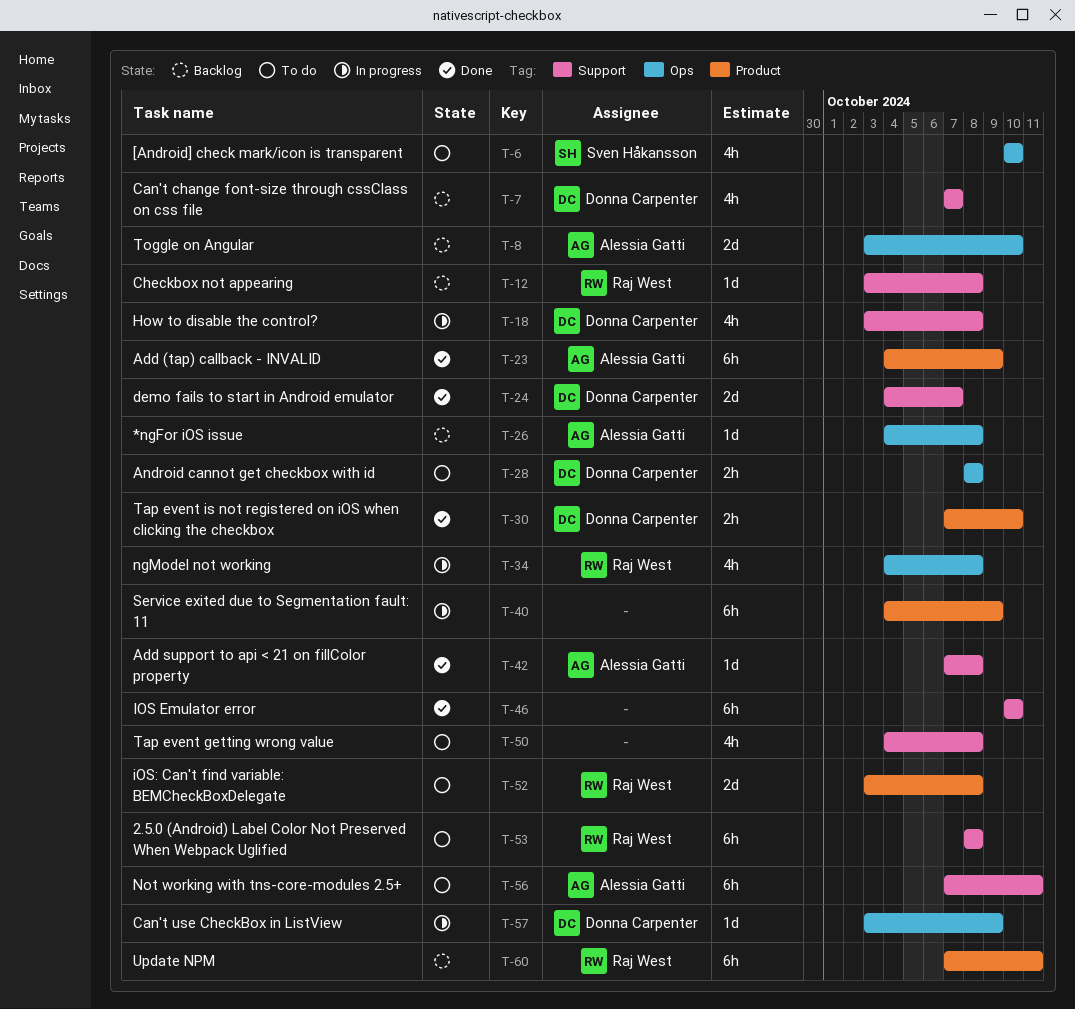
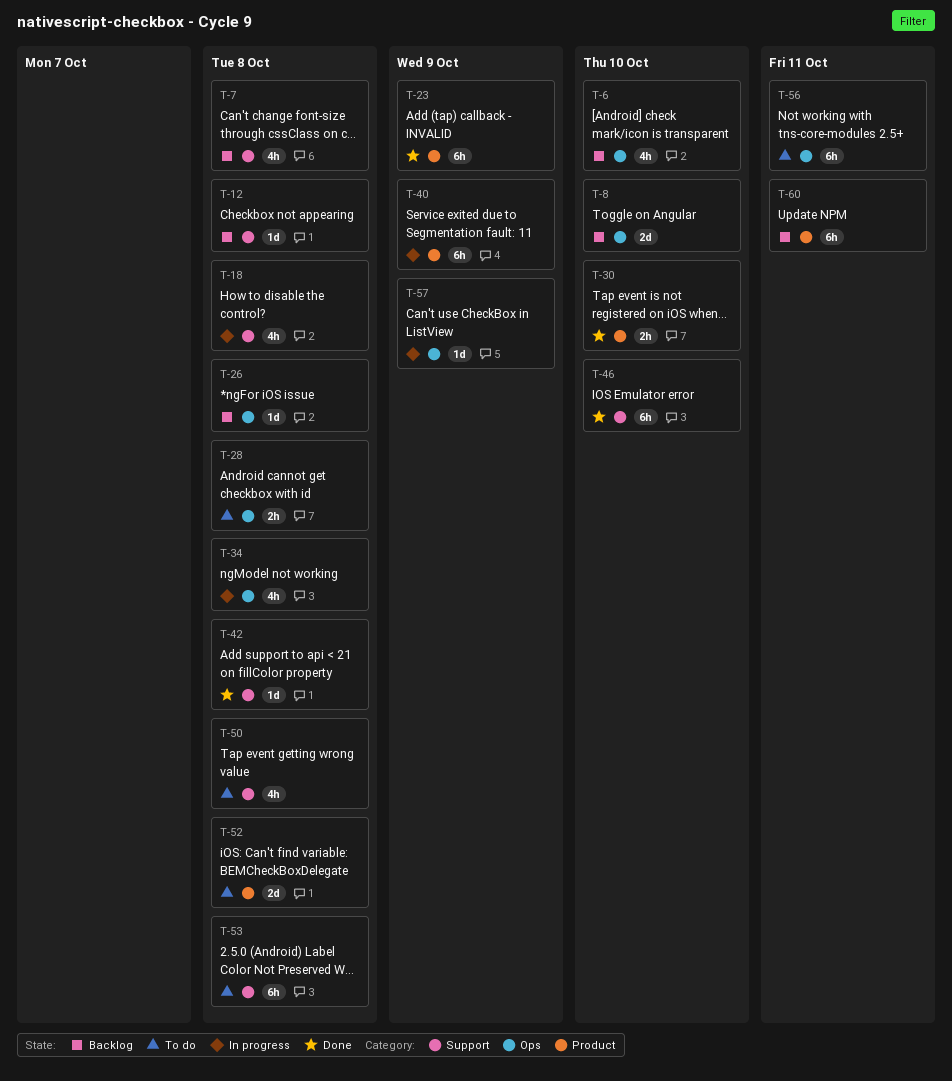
T-6, status: To do -> Backlog
T-7, due: Oct 7 -> Oct 8
T-24: present -> none
T-56, label: Support -> Ops

